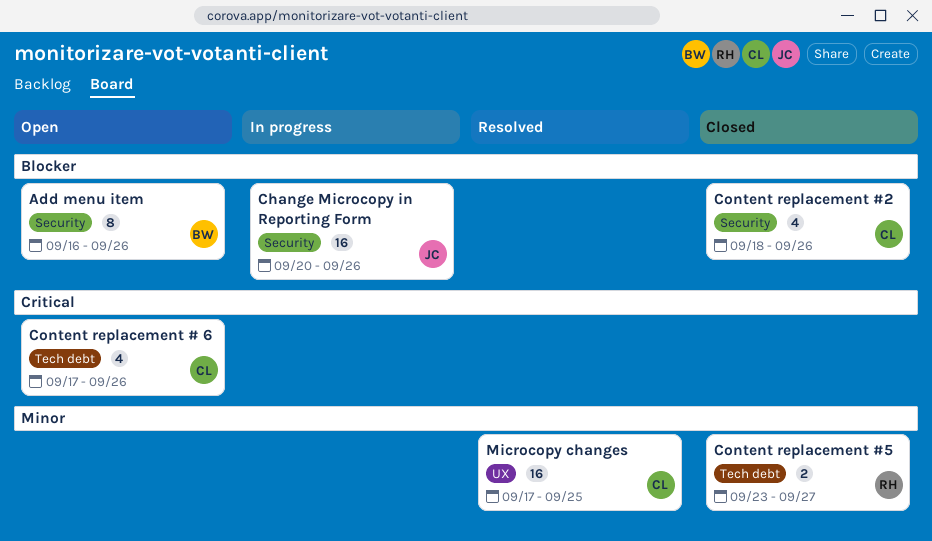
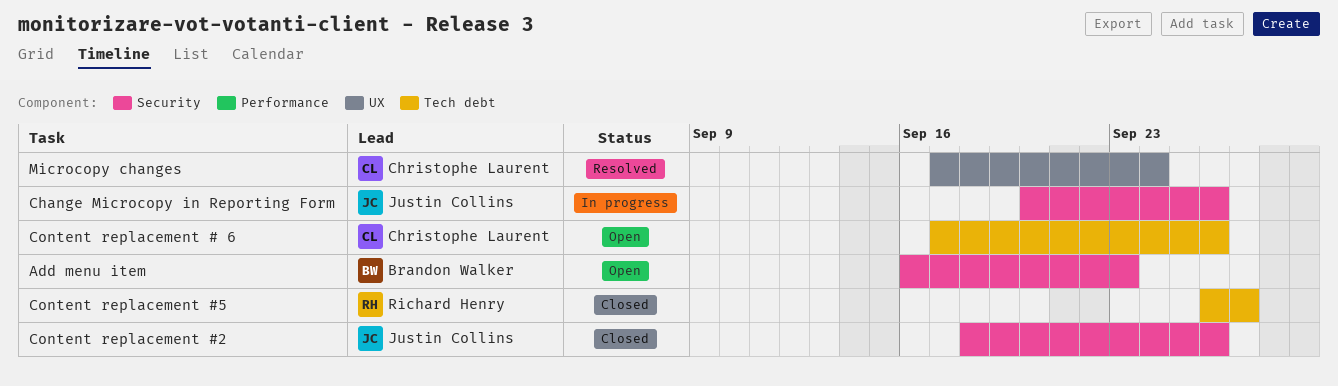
Add menu item, due: Sep 26 -> Sep 23
Content replacement #2, owner: Christophe Laurent -> Justin Collins
Content replacement #5, start: Sep 23 -> Sep 26
Microcopy changes, due: Sep 25 -> Sep 24

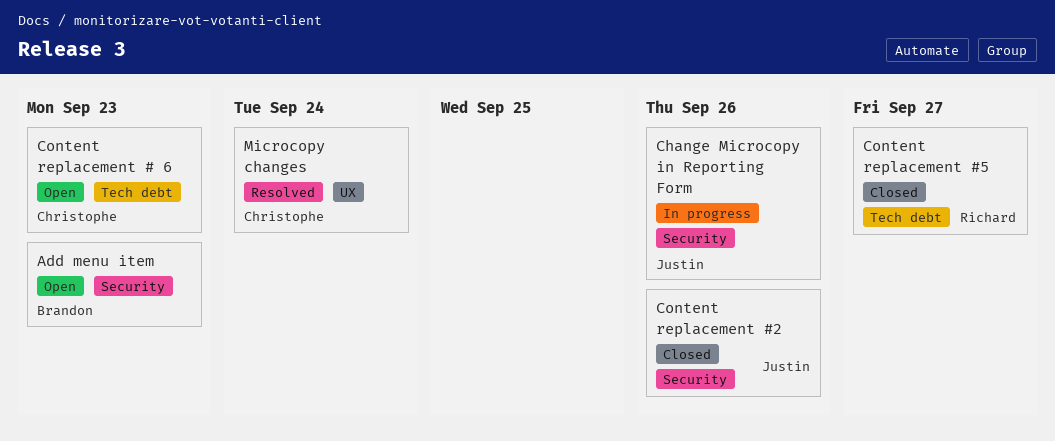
Content replacement # 6, due: Sep 26 -> Sep 23

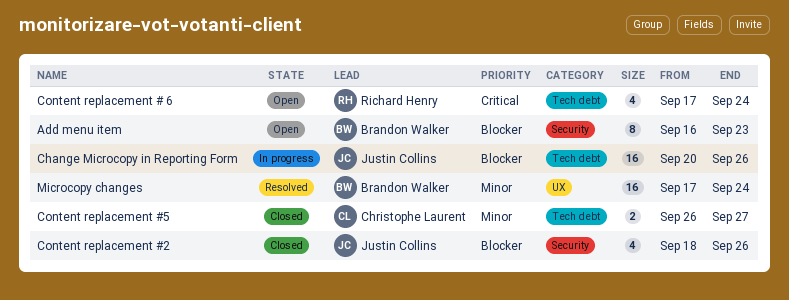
Change Microcopy in Reporting Form, label: Security -> Tech debt
Content replacement # 6, owner: Christophe Laurent -> Richard Henry
Content replacement # 6, due: Sep 23 -> Sep 24
Content replacement #5, owner: Richard Henry -> Christophe Laurent
Microcopy changes, owner: Christophe Laurent -> Brandon Walker

